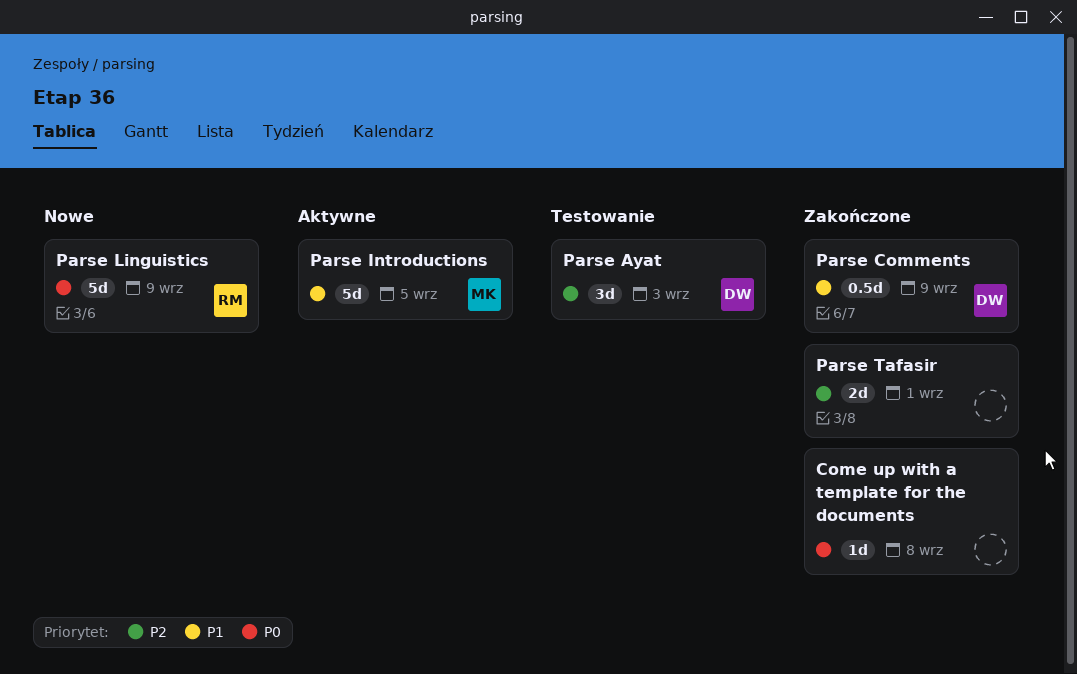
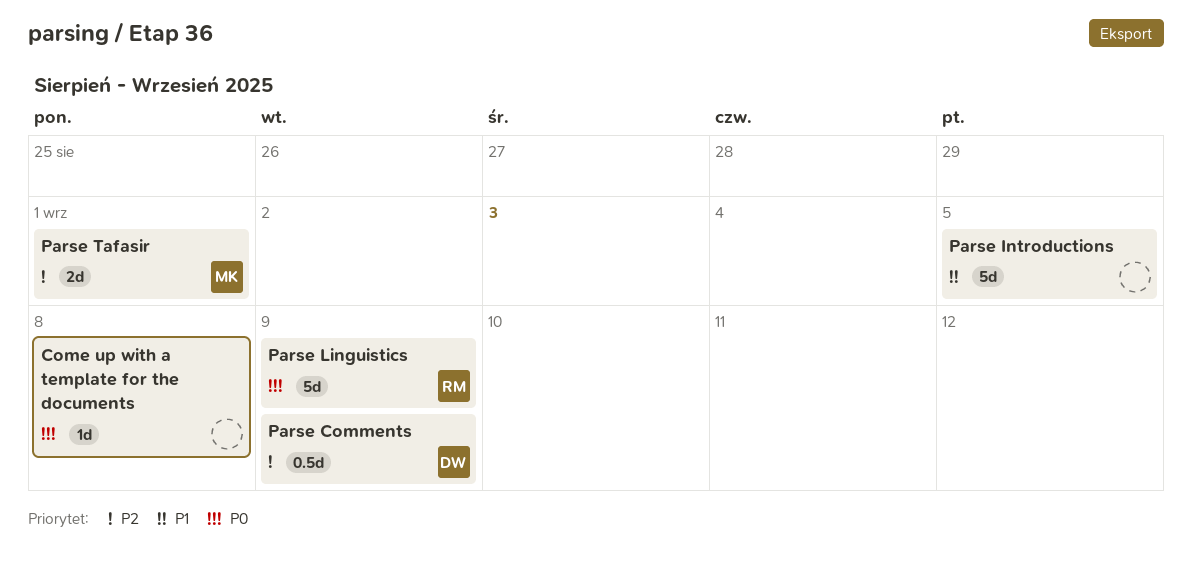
Parse Ayat: present -> none
Parse Comments, priority: P1 -> P2
Parse Introductions, owner: MK -> none
Parse Tafasir, owner: none -> MK

